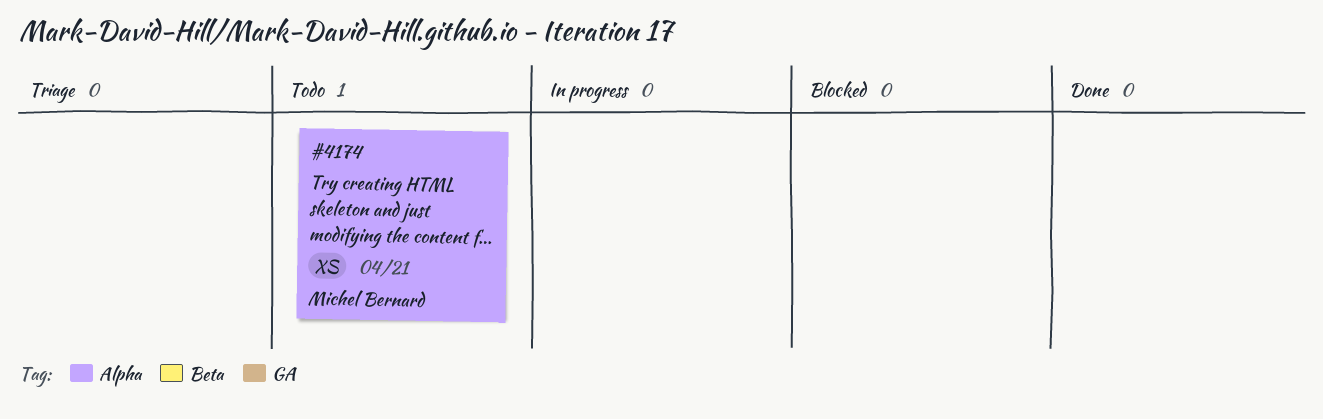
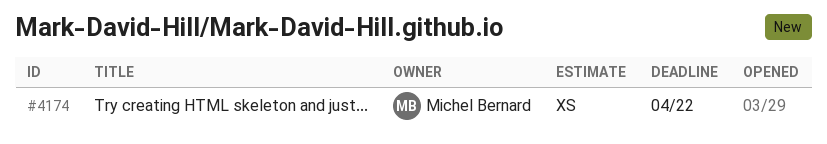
#4174, due: Apr 21 -> Apr 22

